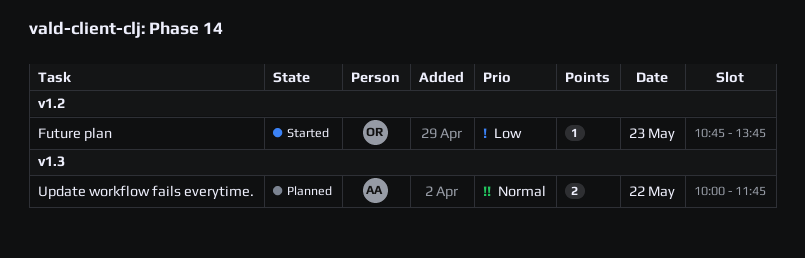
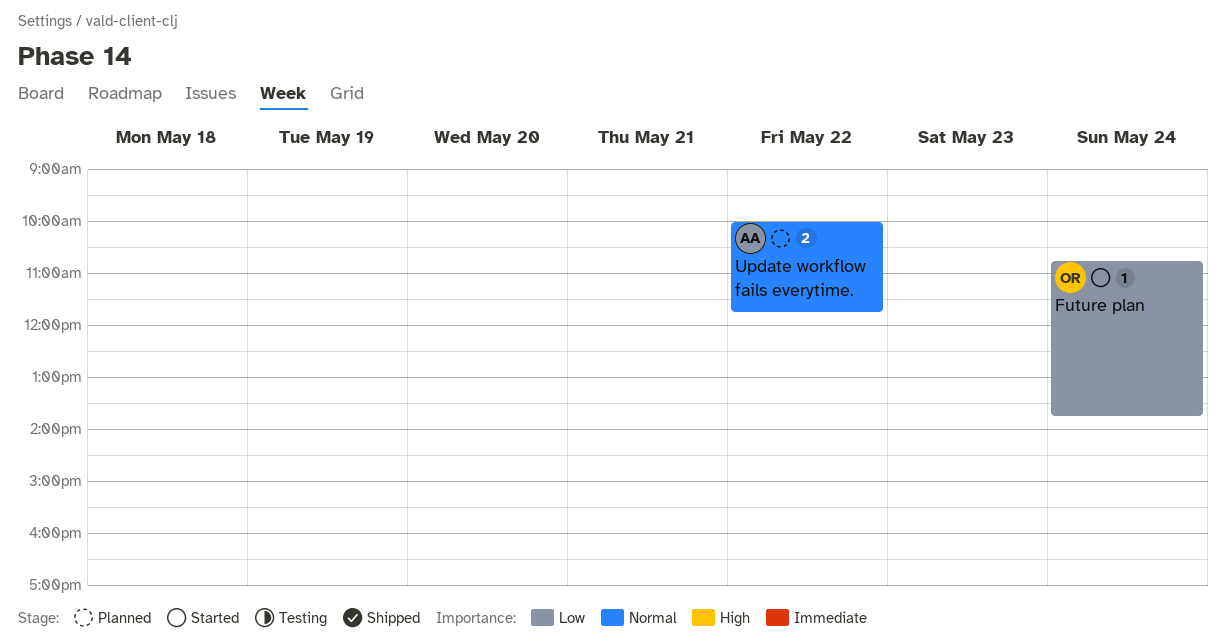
Future plan, day: May 23 -> May 24

